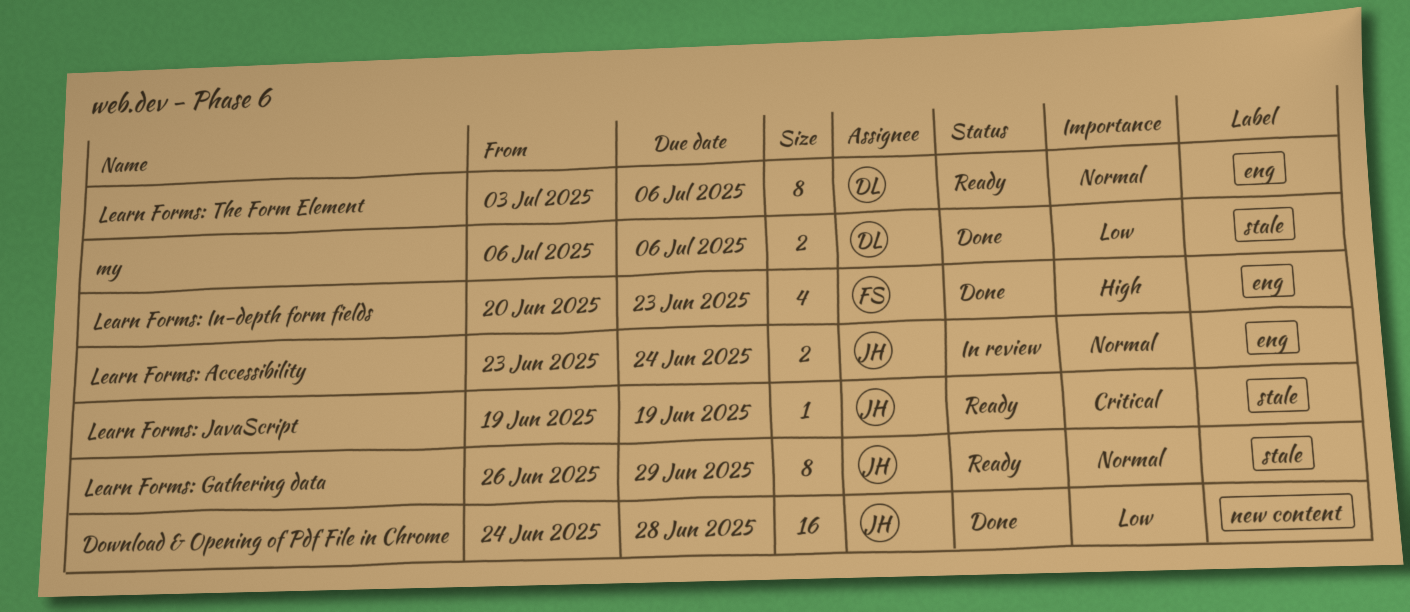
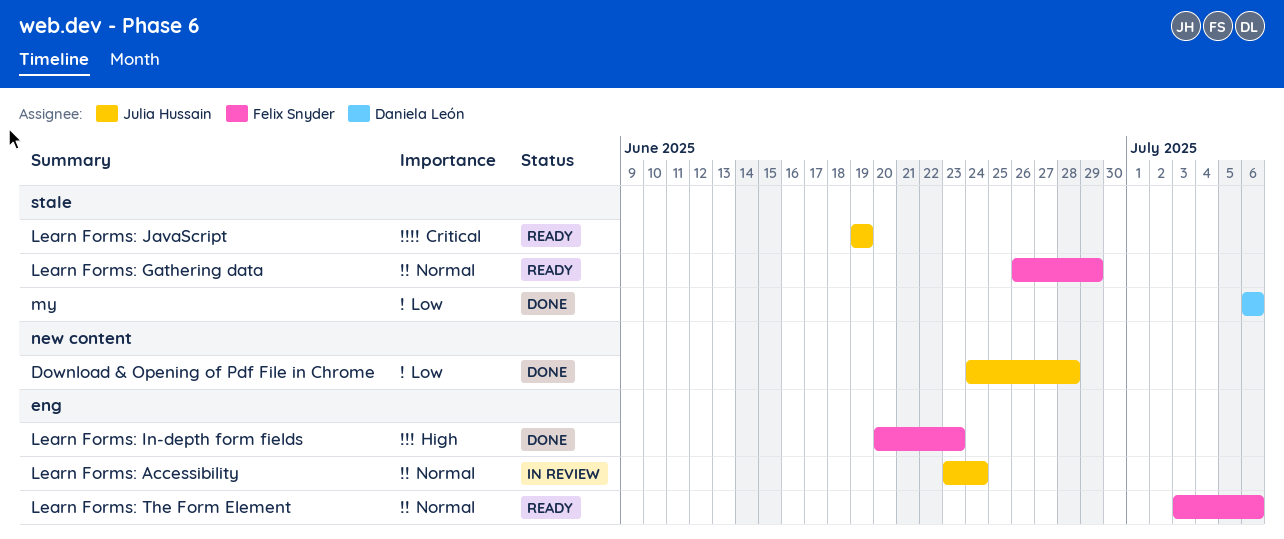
Learn Forms: Gathering data, owner: Julia Hussain -> Felix Snyder
Learn Forms: The Form Element, owner: Daniela León -> Felix Snyder

